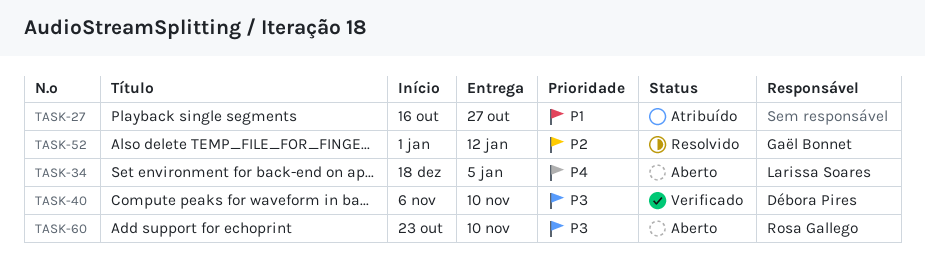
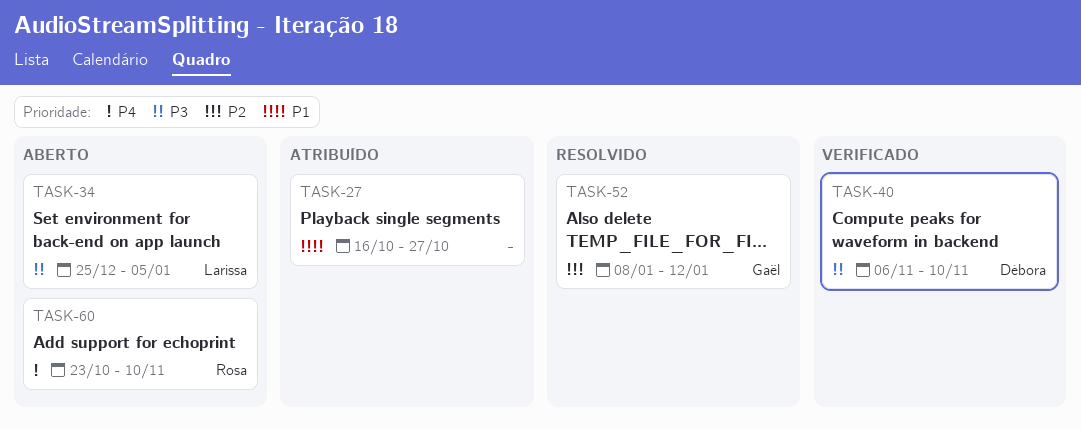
TASK-34, priority: P4 -> P3
TASK-34, start: Dec 18 -> Dec 25
TASK-52, start: Jan 1 -> Jan 8
TASK-60, priority: P3 -> P4

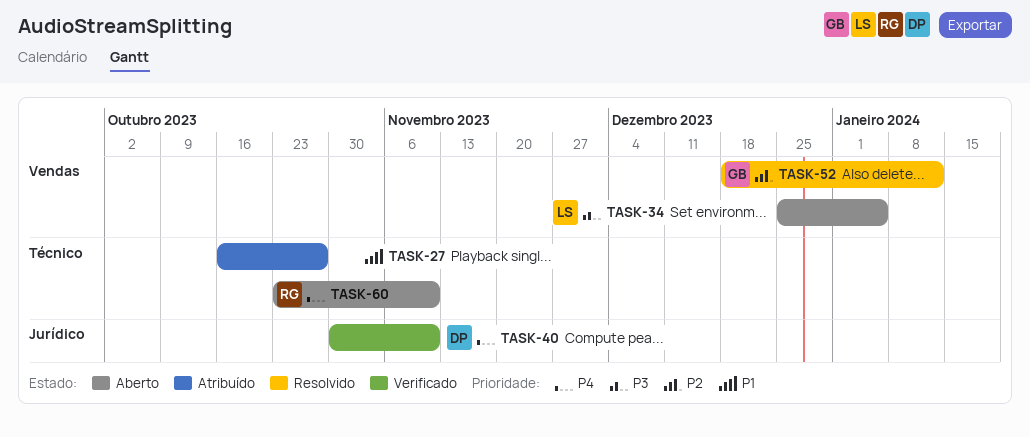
TASK-40, priority: P3 -> P4
TASK-40, start: Nov 6 -> Oct 30
TASK-52, start: Jan 8 -> Dec 18

